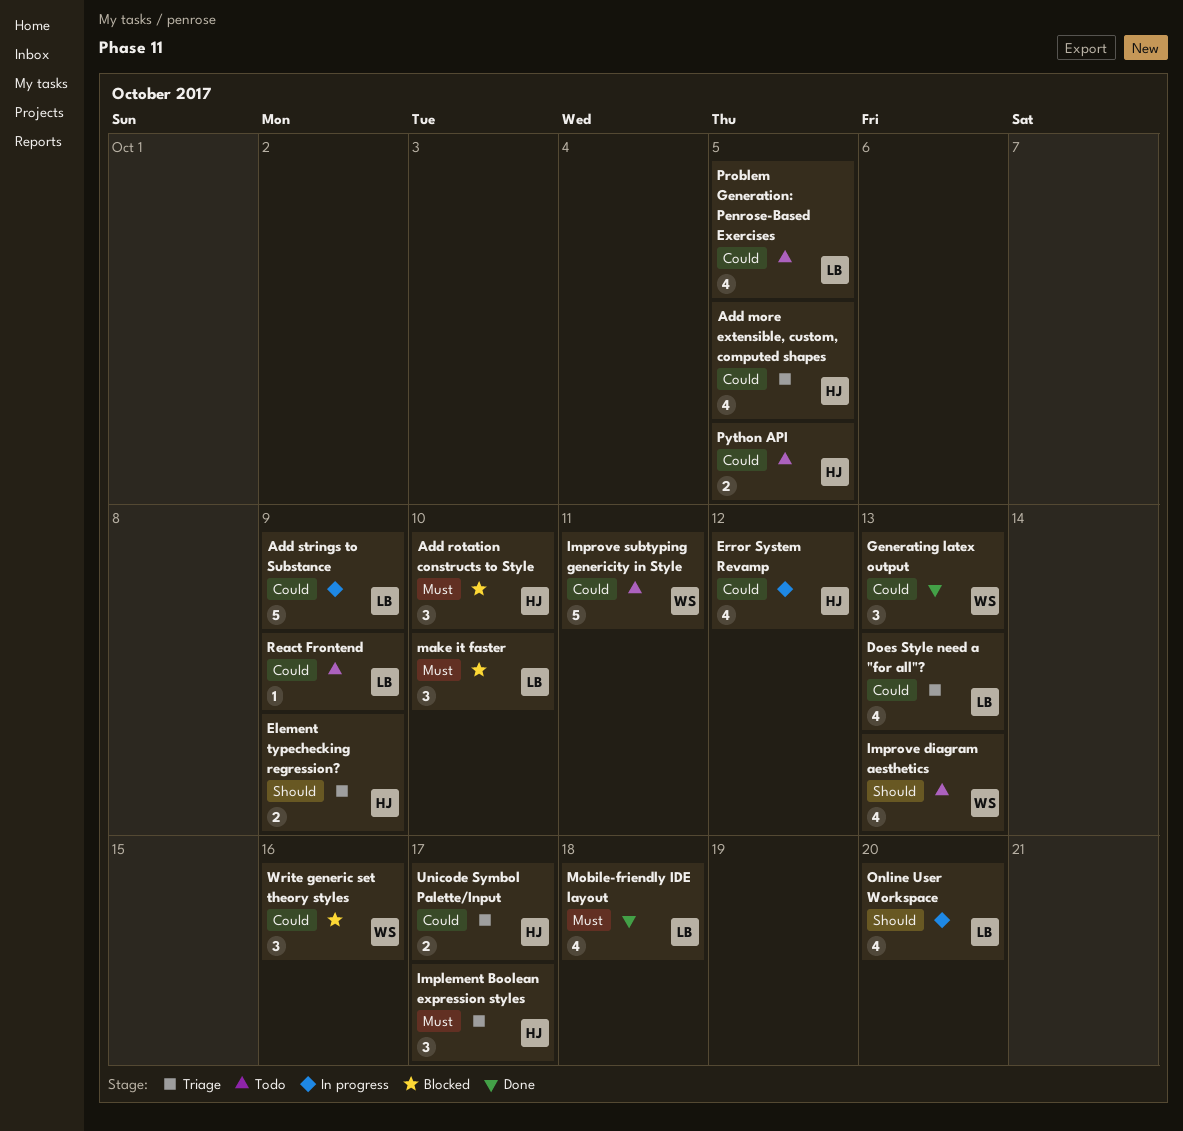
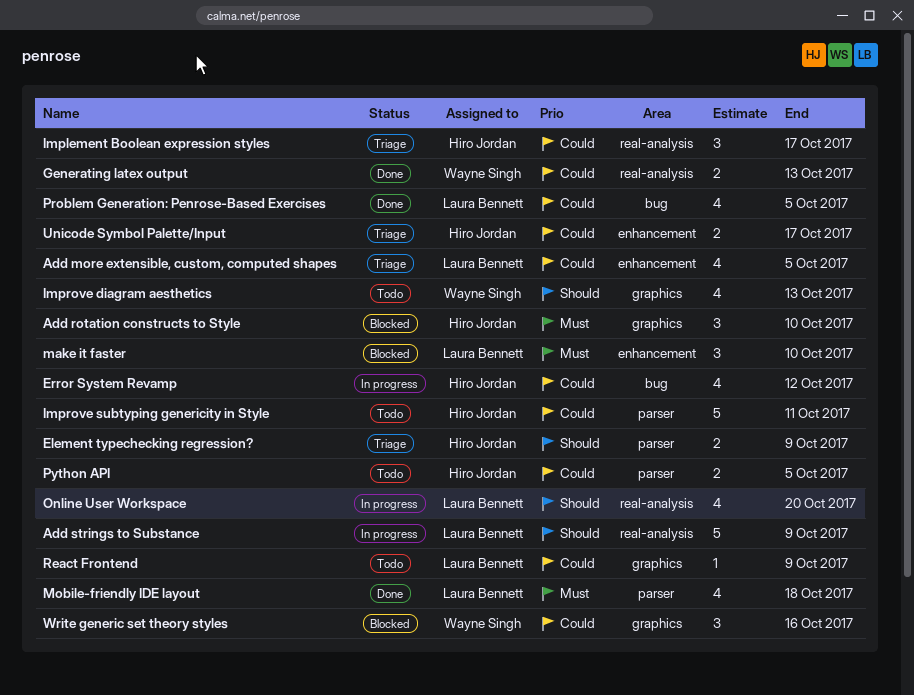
Add more extensible, custom, computed shapes, owner: Hiro Jordan -> Laura Bennett
Add strings to Substance, priority: Could -> Should
Does Style need a "for all"?: present -> none
Generating latex output, estimate: 3 -> 2
Implement Boolean expression styles, priority: Must -> Could
Improve subtyping genericity in Style, owner: Wayne Singh -> Hiro Jordan
Problem Generation: Penrose-Based Exercises, status: Todo -> Done

